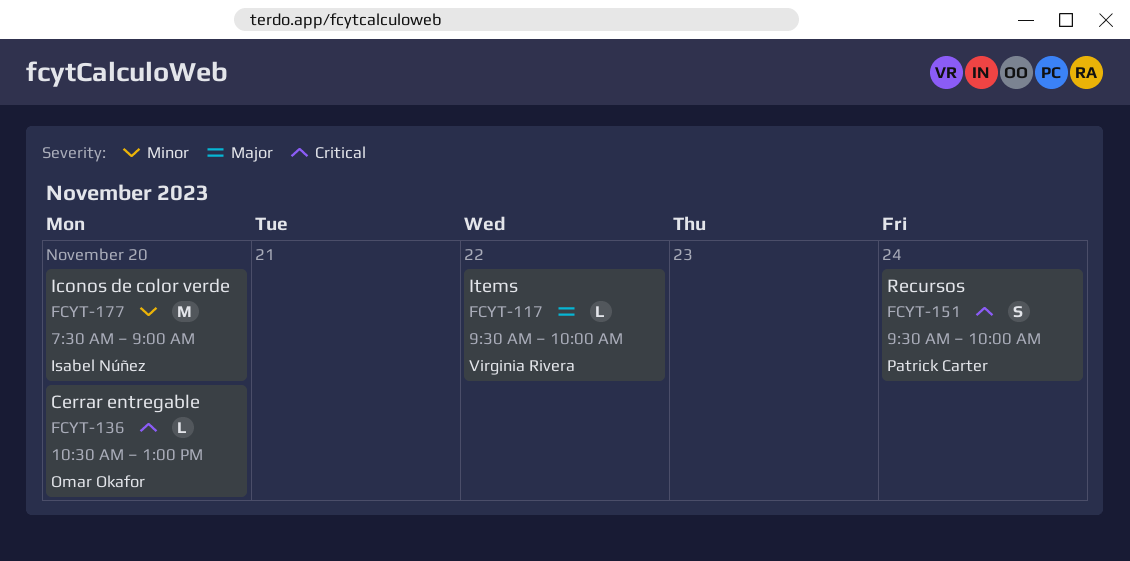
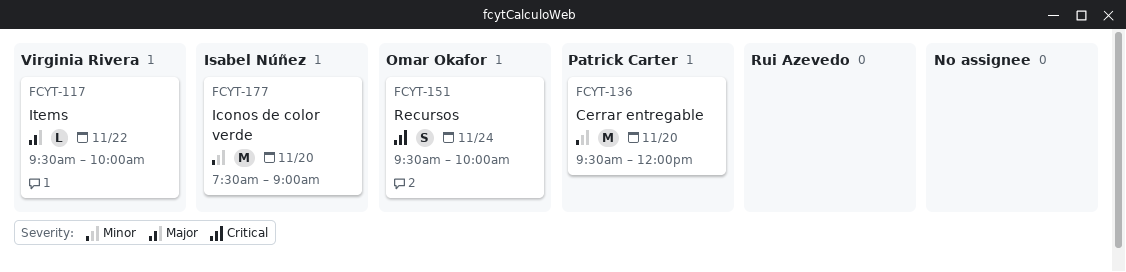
FCYT-136, owner: Omar Okafor -> Patrick Carter
FCYT-136, priority: Critical -> Minor
FCYT-136, estimate: L -> M
FCYT-136, begins: 10:30 -> 09:30
FCYT-136, ends: 13:00 -> 12:00
FCYT-151, owner: Patrick Carter -> Omar Okafor

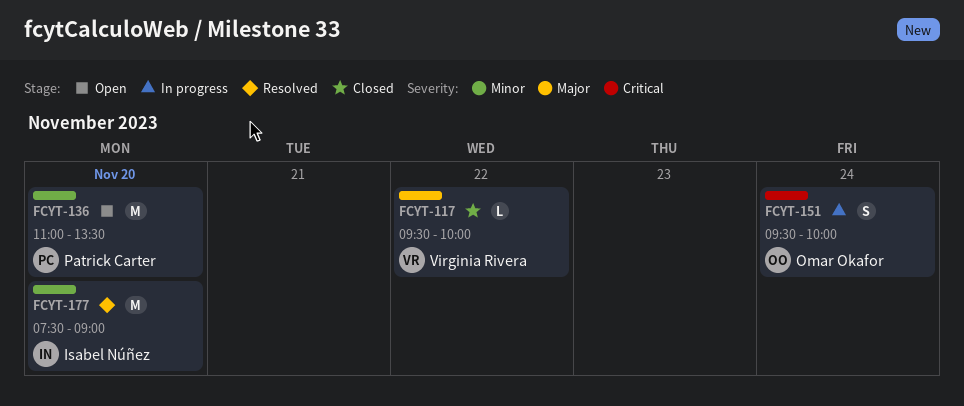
FCYT-136, begins: 09:30 -> 11:00
FCYT-136, ends: 12:00 -> 13:30

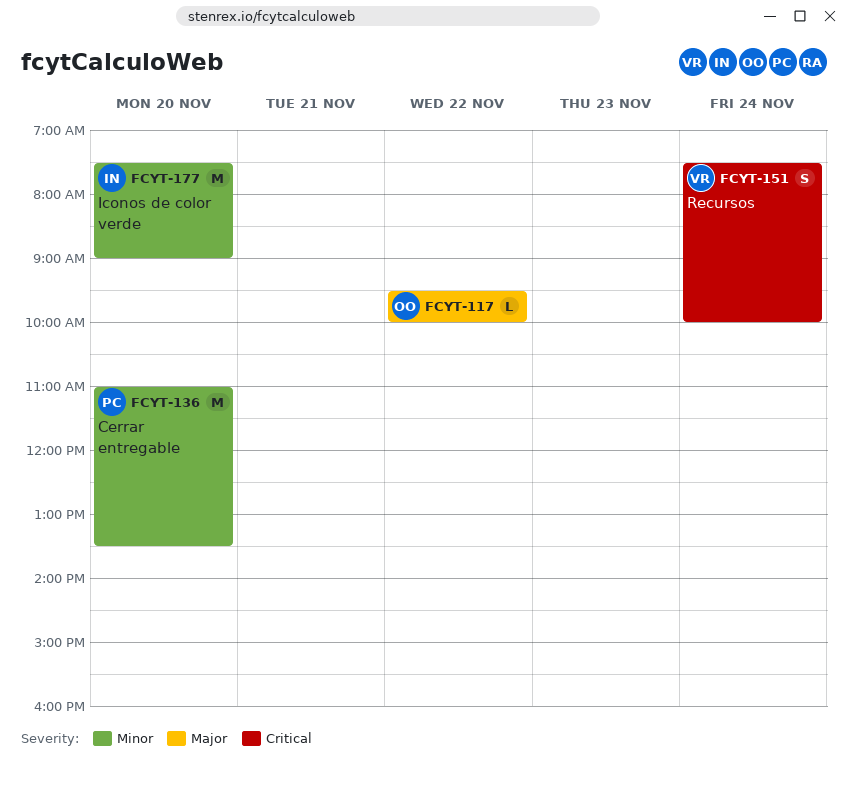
FCYT-117, owner: Virginia Rivera -> Omar Okafor
FCYT-151, owner: Omar Okafor -> Virginia Rivera
FCYT-151, begins: 09:30 -> 07:30

